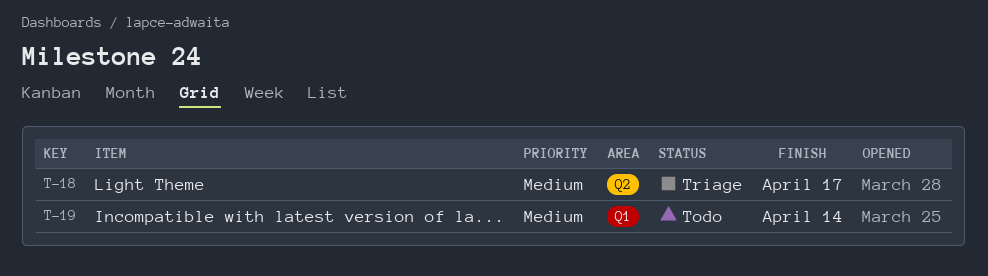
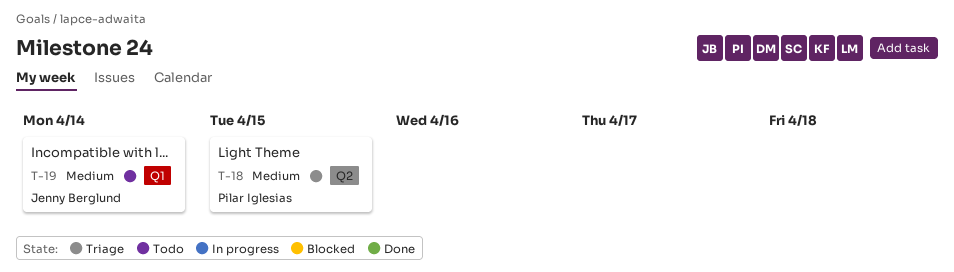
T-18, due: Apr 17 -> Apr 15

